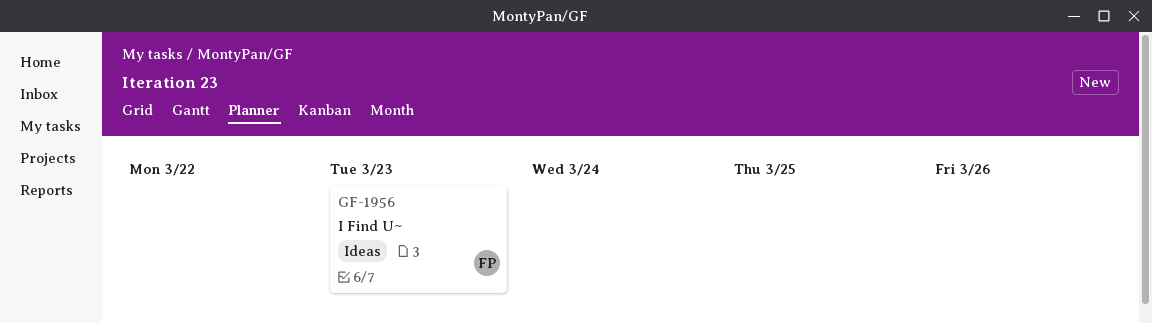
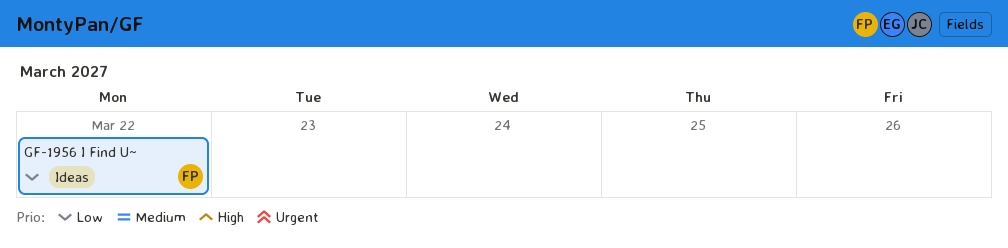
GF-1956, due: Mar 23 -> Mar 22

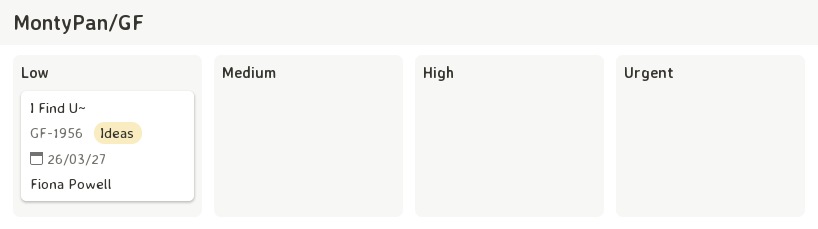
GF-1956, due: Mar 22 -> Mar 26

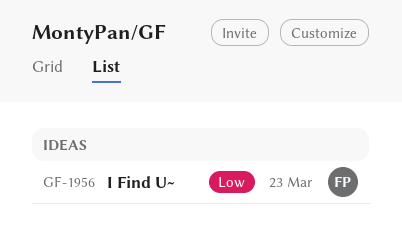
GF-1956, due: Mar 26 -> Mar 23

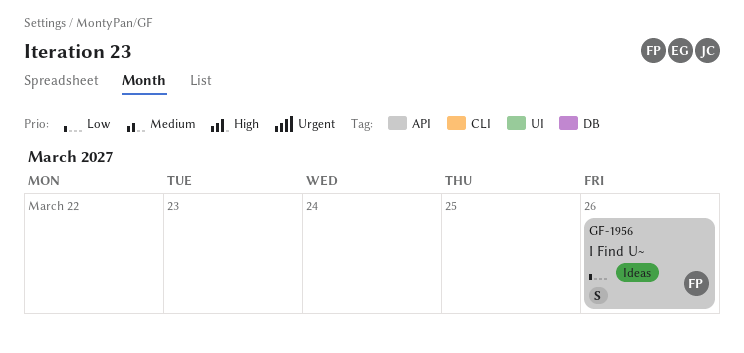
GF-1956, due: Mar 23 -> Mar 26

